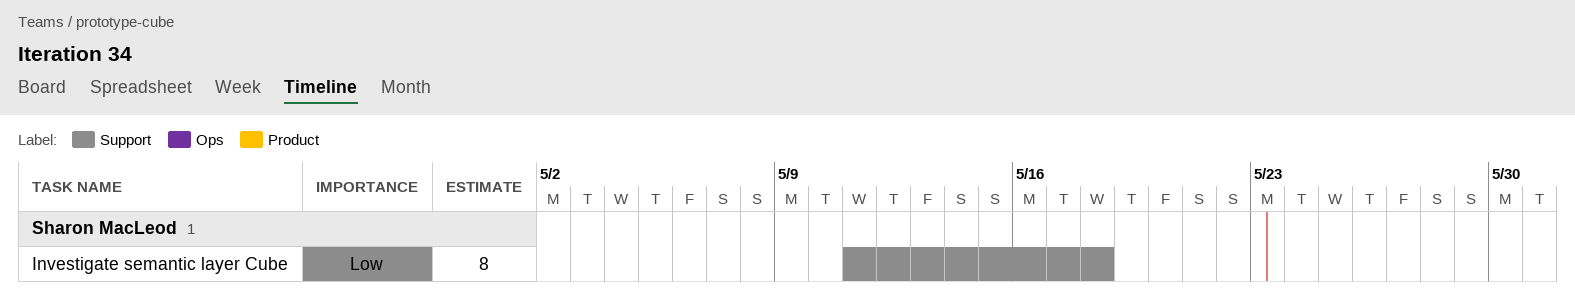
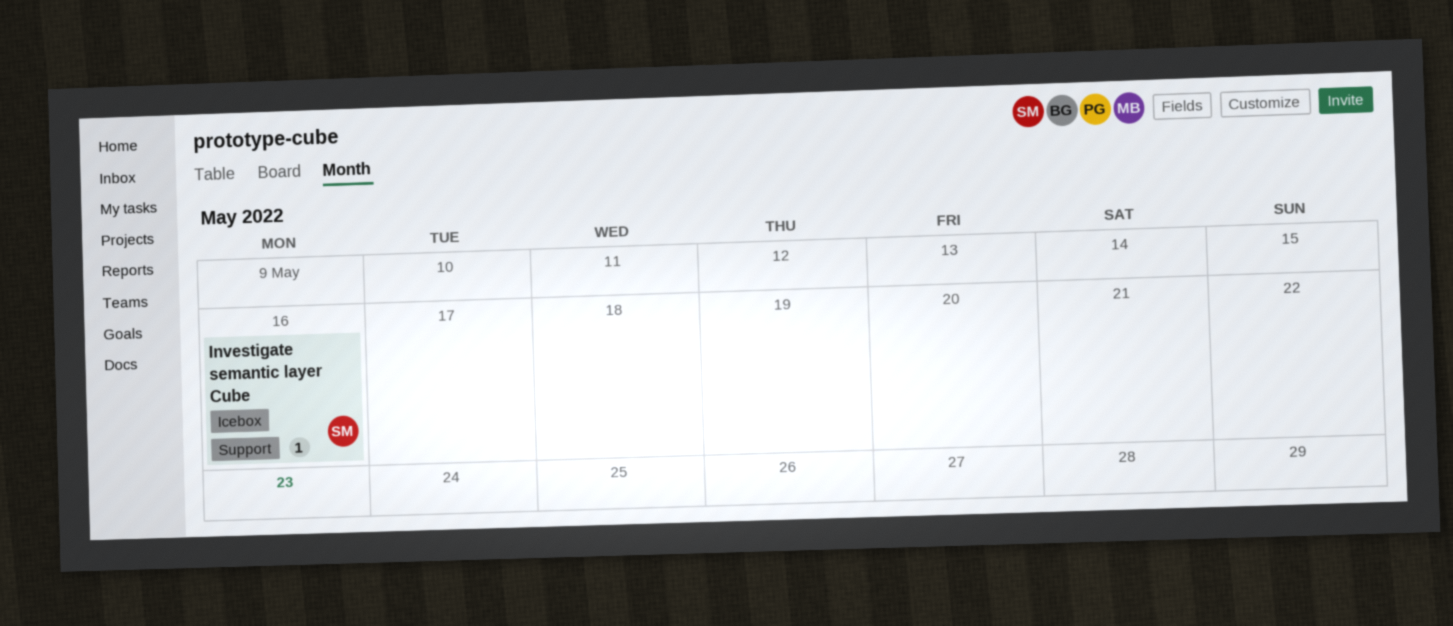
Investigate semantic layer Cube, estimate: 8 -> 1
Investigate semantic layer Cube, due: May 18 -> May 16

